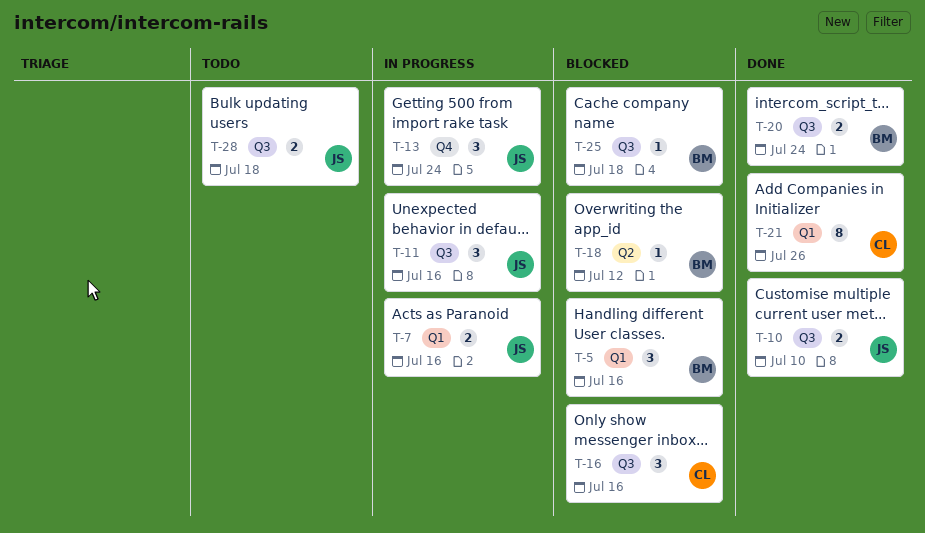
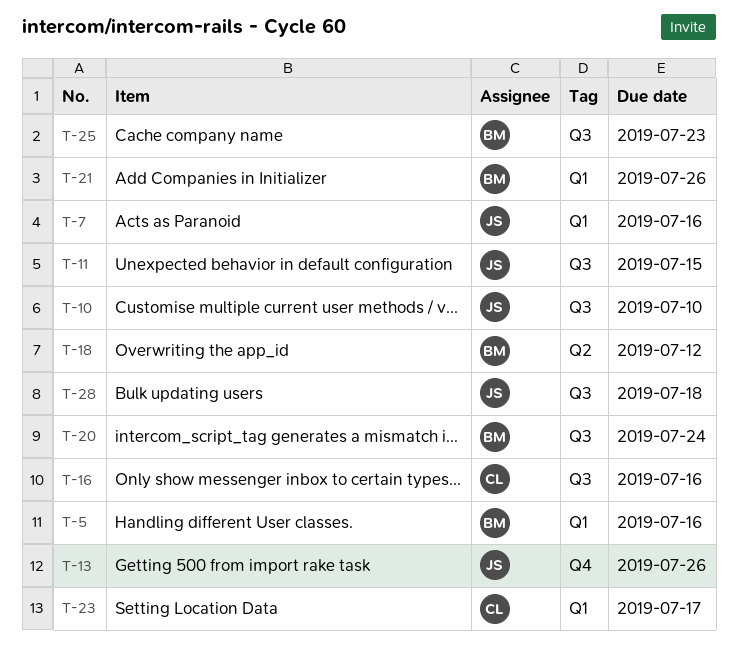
T-11, due: Jul 16 -> Jul 15
T-13, due: Jul 24 -> Jul 26
T-21, owner: CL -> BM
T-23: none -> present
T-25, due: Jul 18 -> Jul 23

